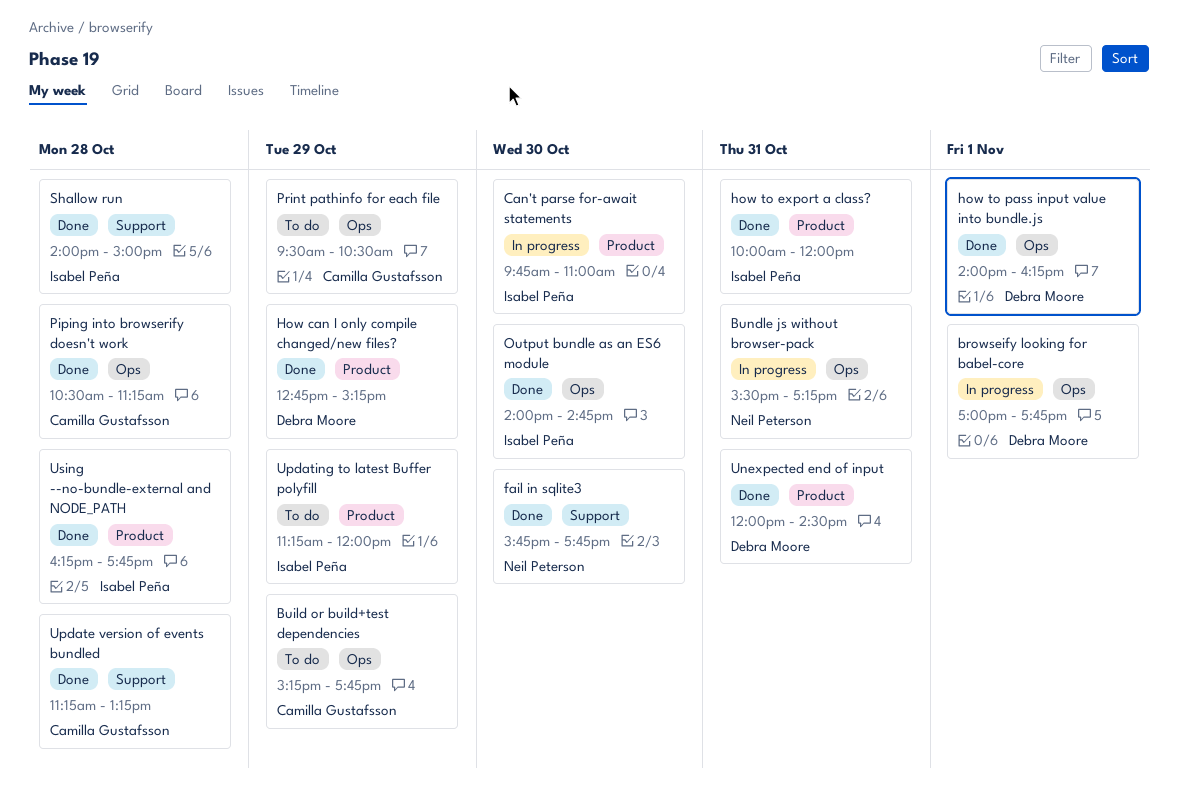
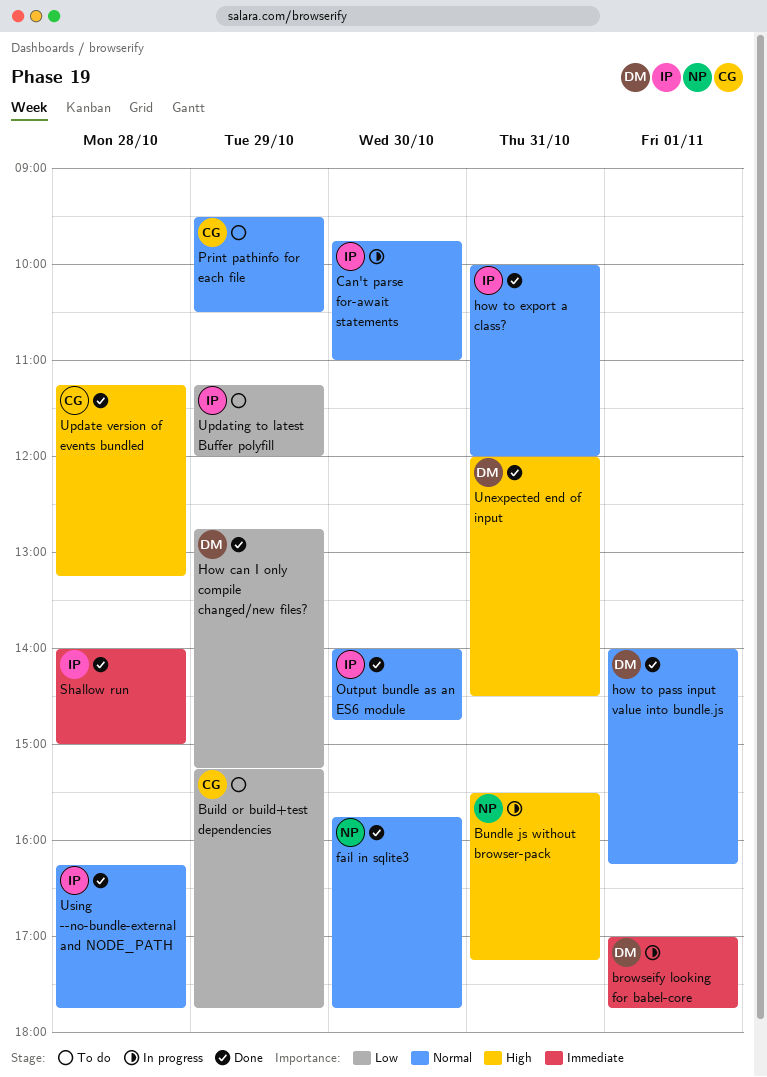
Piping into browserify doesn't work: present -> none

